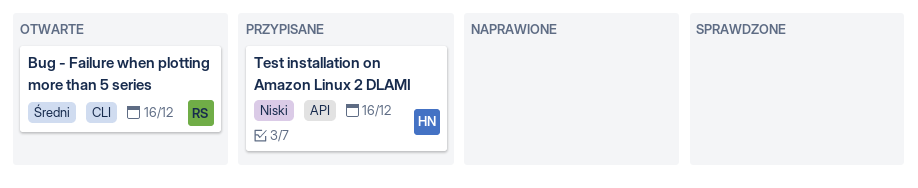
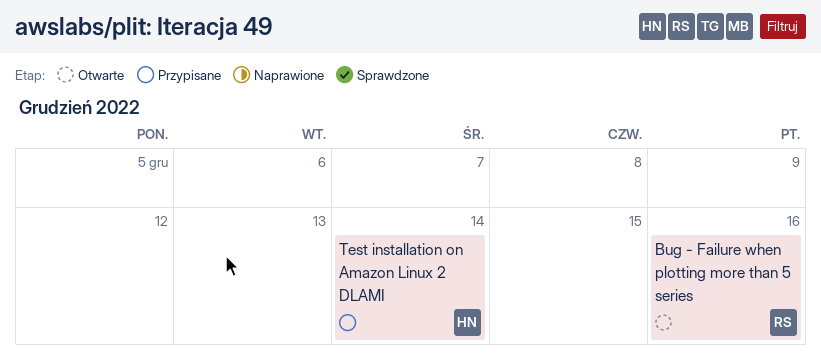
Test installation on Amazon Linux 2 DLAMI, due: Dec 16 -> Dec 14

